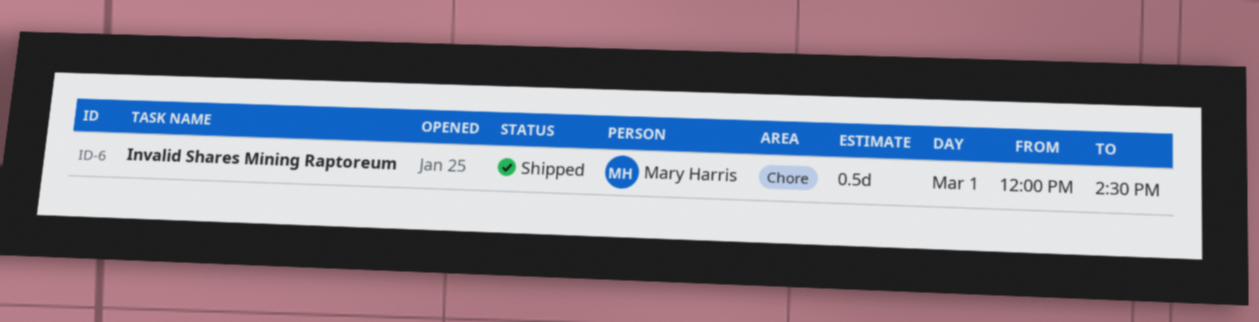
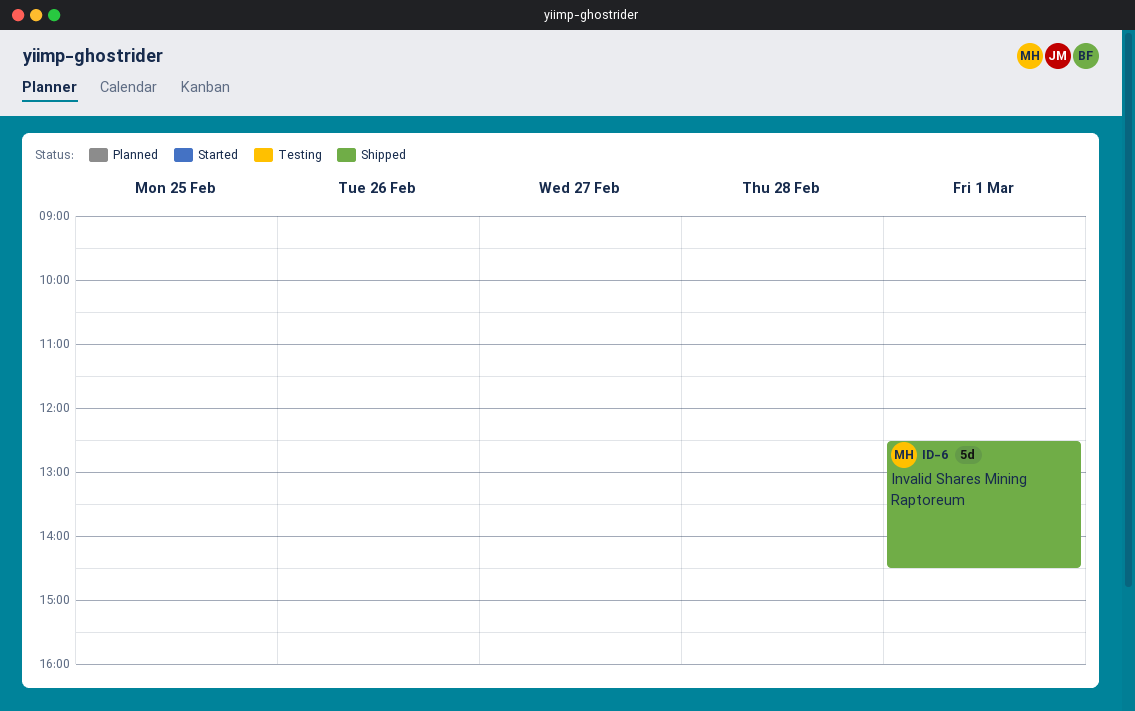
ID-6, estimate: 0.5d -> 5d
ID-6, begins: 12:00 -> 12:30

